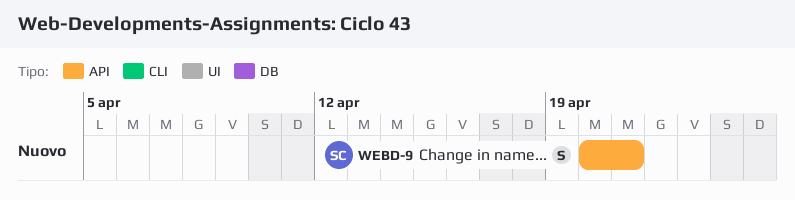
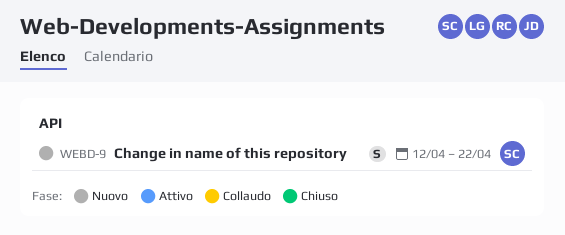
WEBD-9, start: Apr 20 -> Apr 12
WEBD-9, due: Apr 21 -> Apr 22

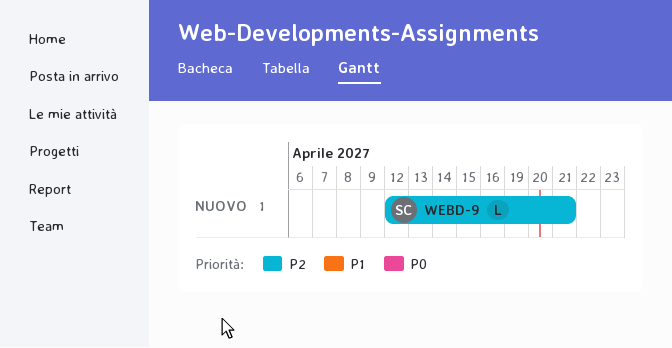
WEBD-9, estimate: S -> L
WEBD-9, due: Apr 22 -> Apr 21

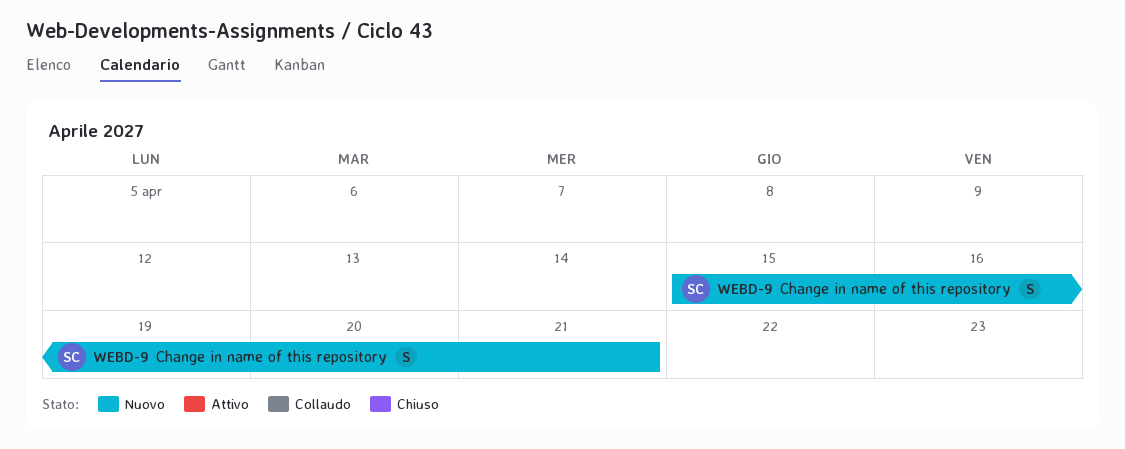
WEBD-9, estimate: L -> S
WEBD-9, start: Apr 12 -> Apr 15

